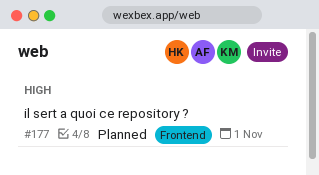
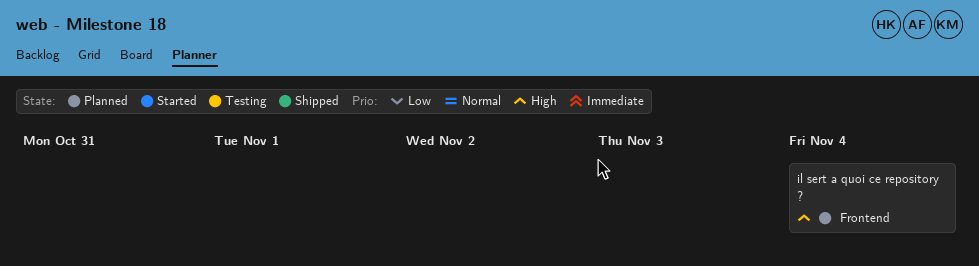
il sert a quoi ce repository ?, due: Nov 1 -> Nov 4

